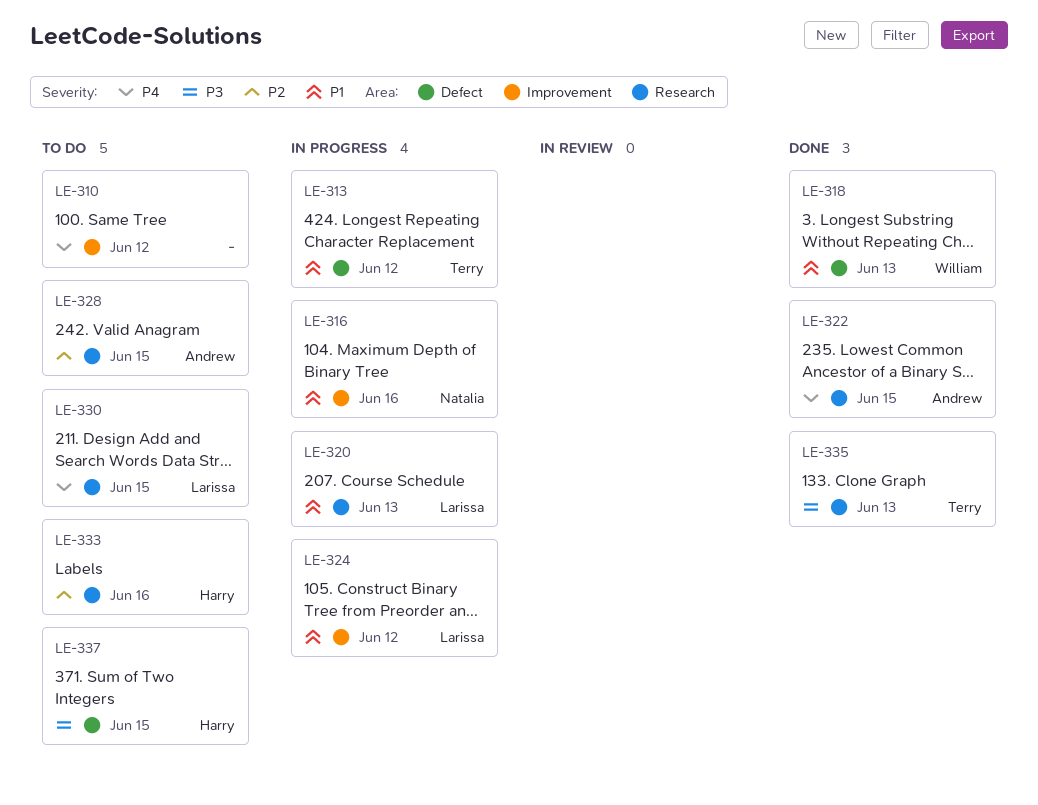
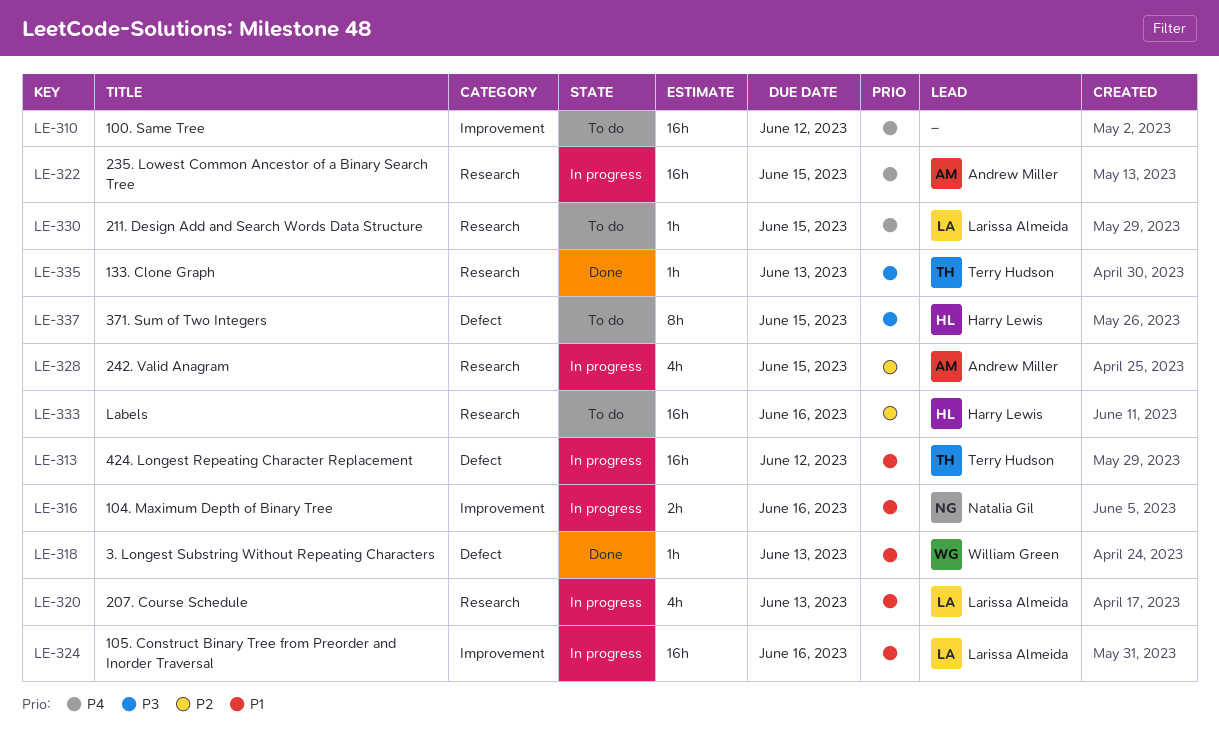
LE-322, status: Done -> In progress
LE-324, due: Jun 12 -> Jun 16
LE-328, status: To do -> In progress

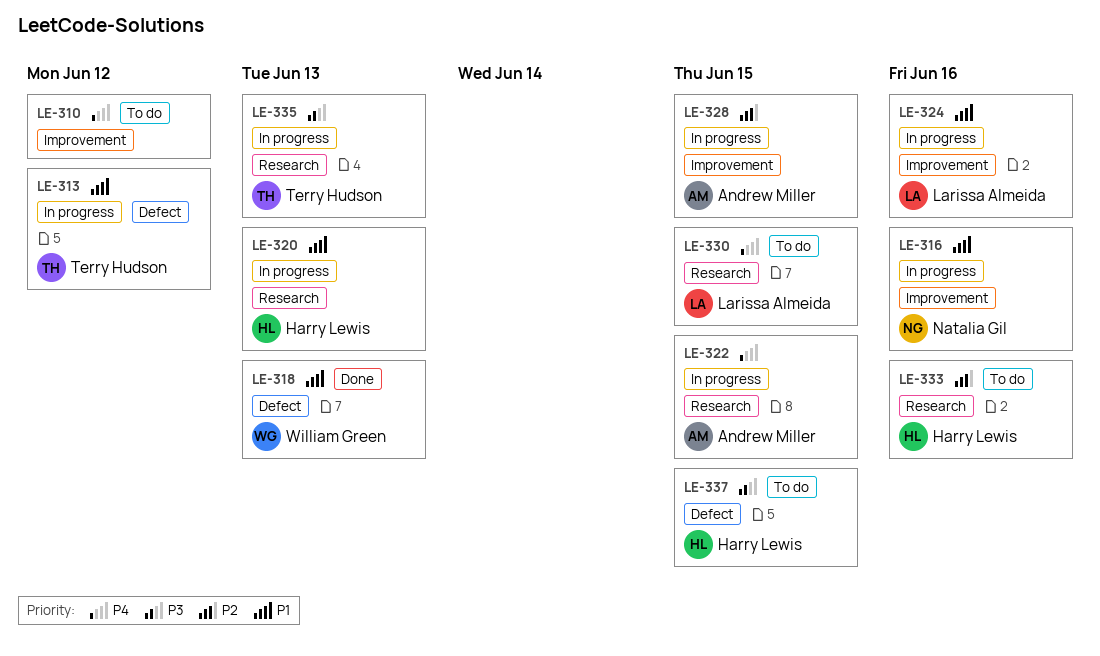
LE-320, owner: Larissa Almeida -> Harry Lewis
LE-328, label: Research -> Improvement
LE-335, status: Done -> In progress

